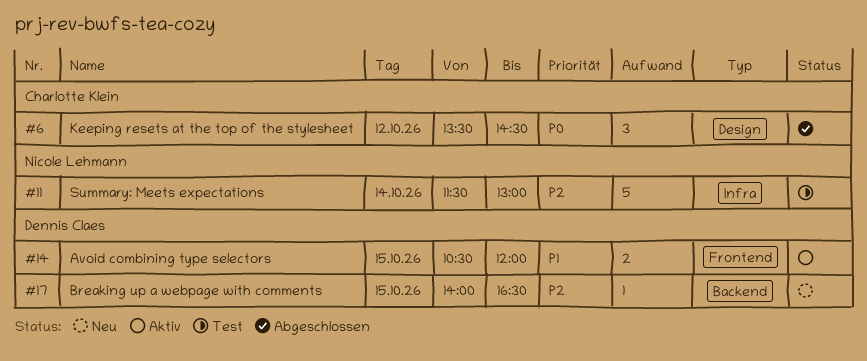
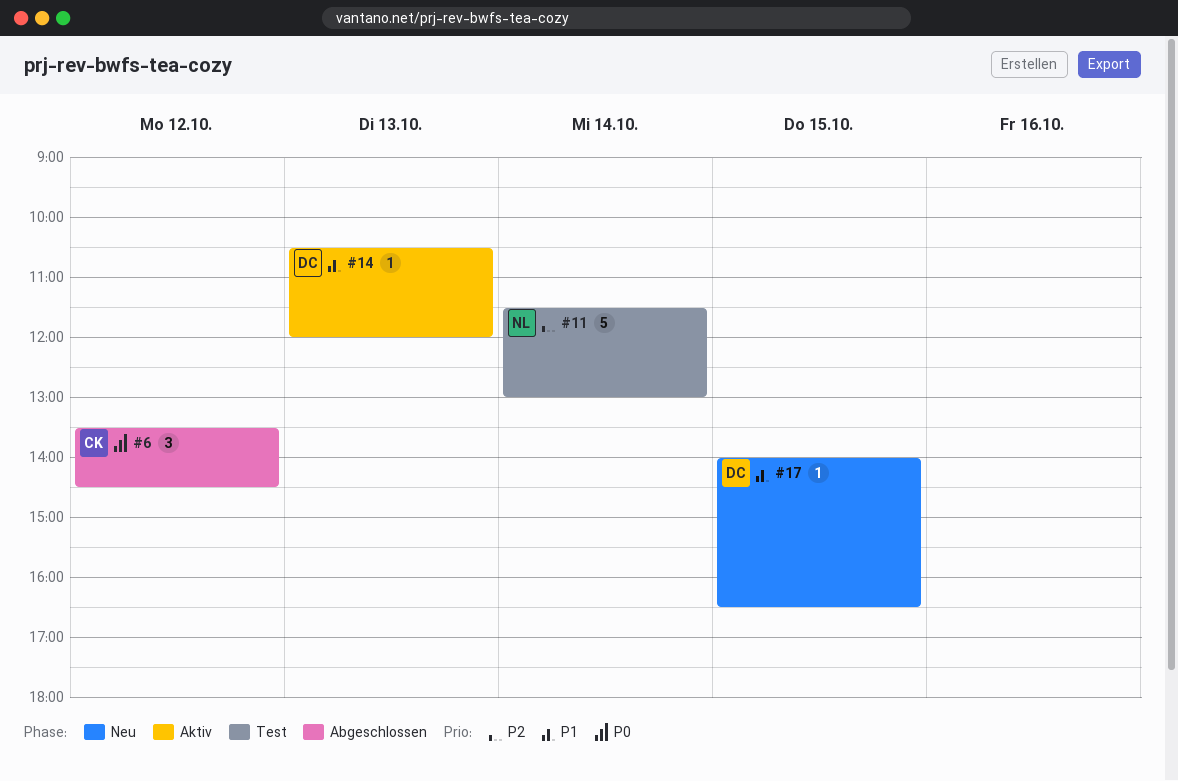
#14, estimate: 2 -> 1
#14, day: Oct 15 -> Oct 13
#17, priority: P2 -> P1

